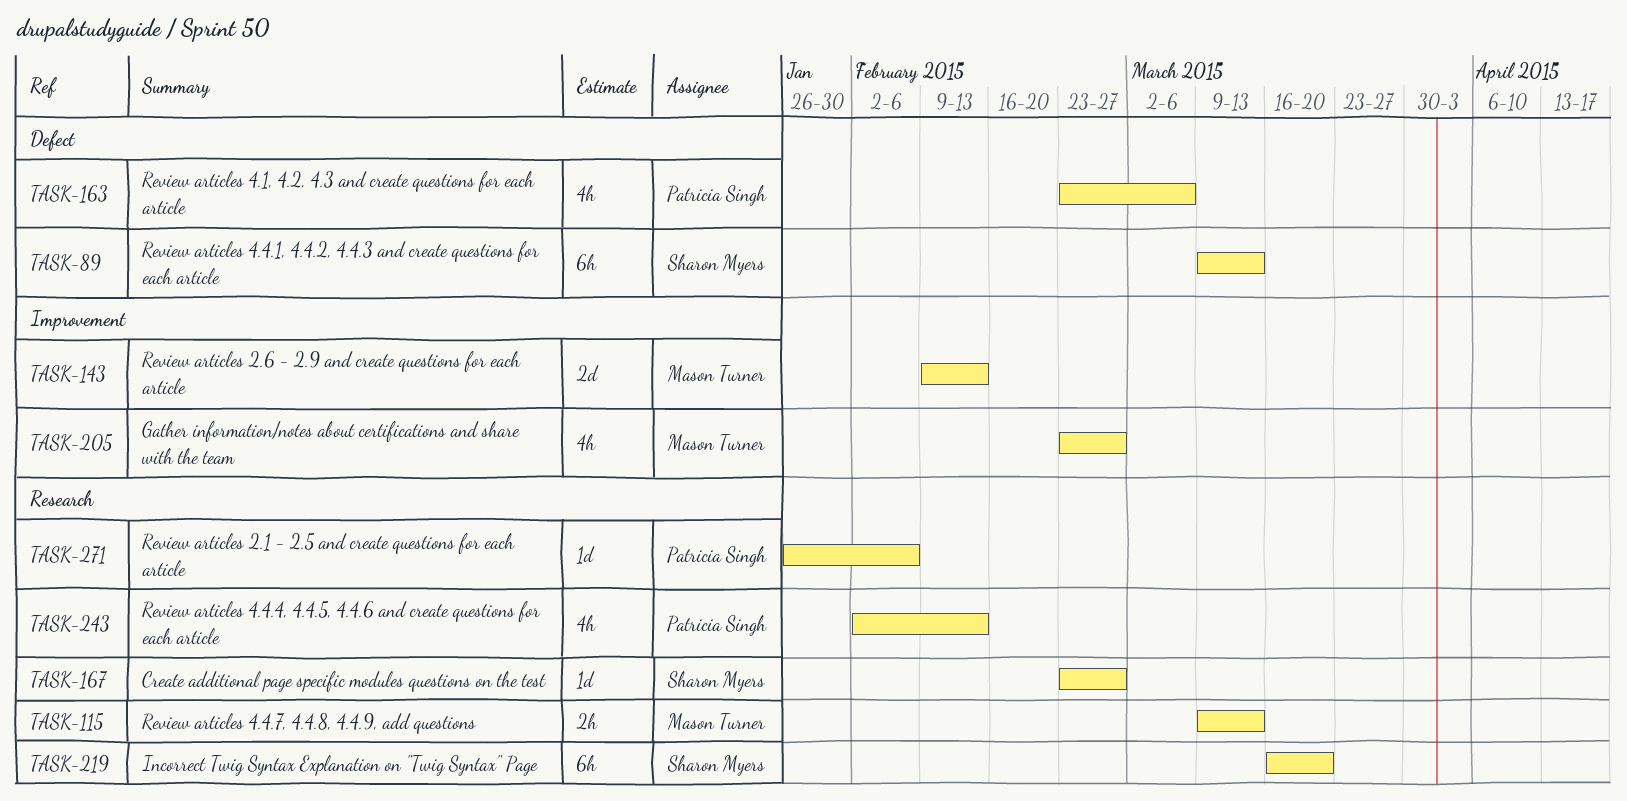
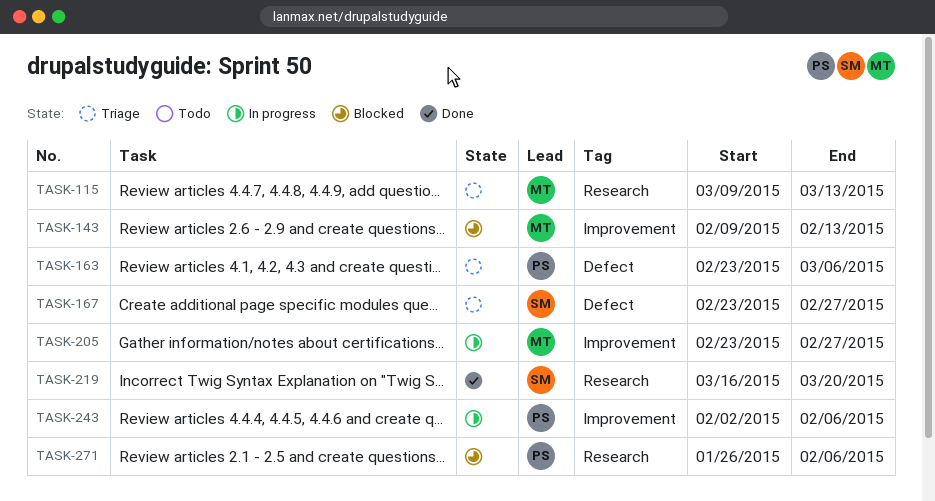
TASK-89: present -> none
TASK-167, label: Research -> Defect
TASK-243, label: Research -> Improvement
TASK-243, due: Feb 13 -> Feb 6

